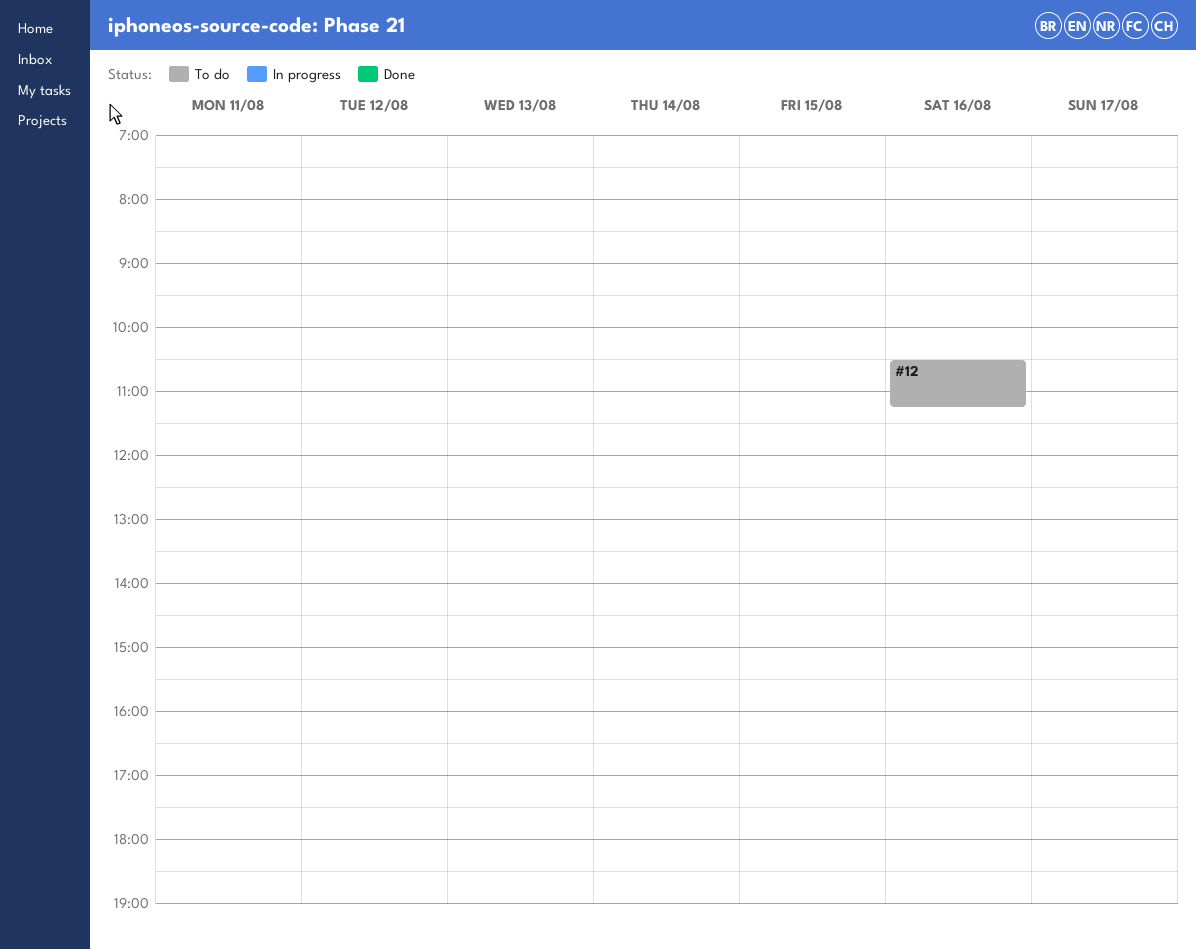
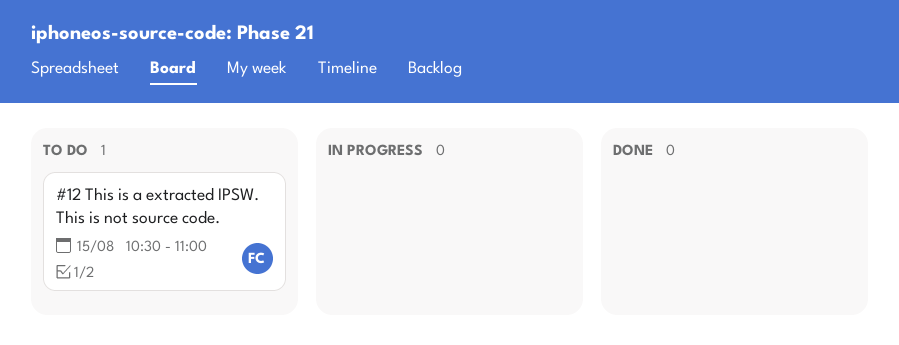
#12, day: Aug 16 -> Aug 15
#12, ends: 11:15 -> 11:00

